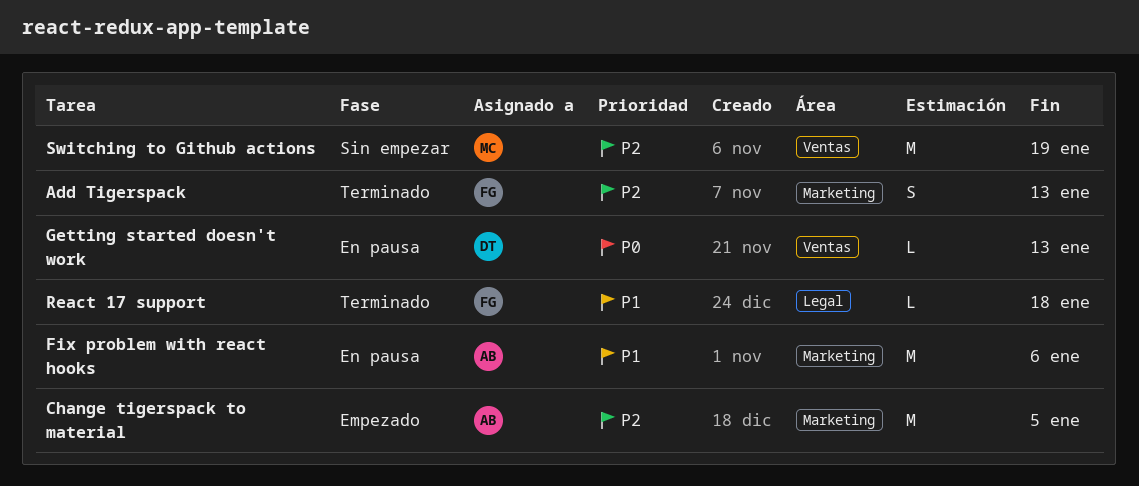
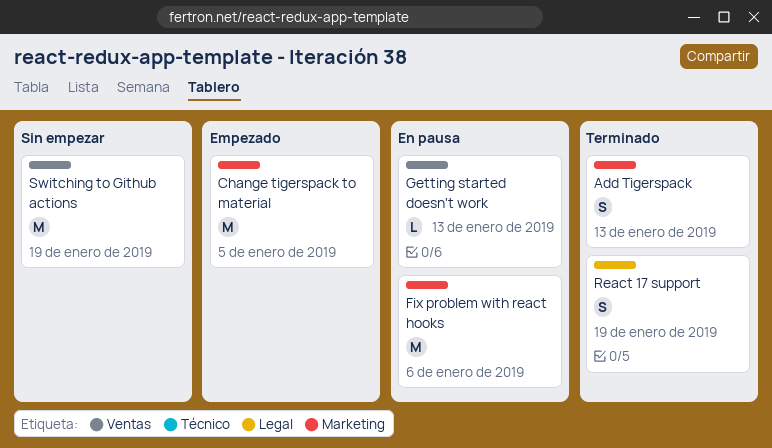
React 17 support, estimate: L -> S
React 17 support, due: Jan 18 -> Jan 19

